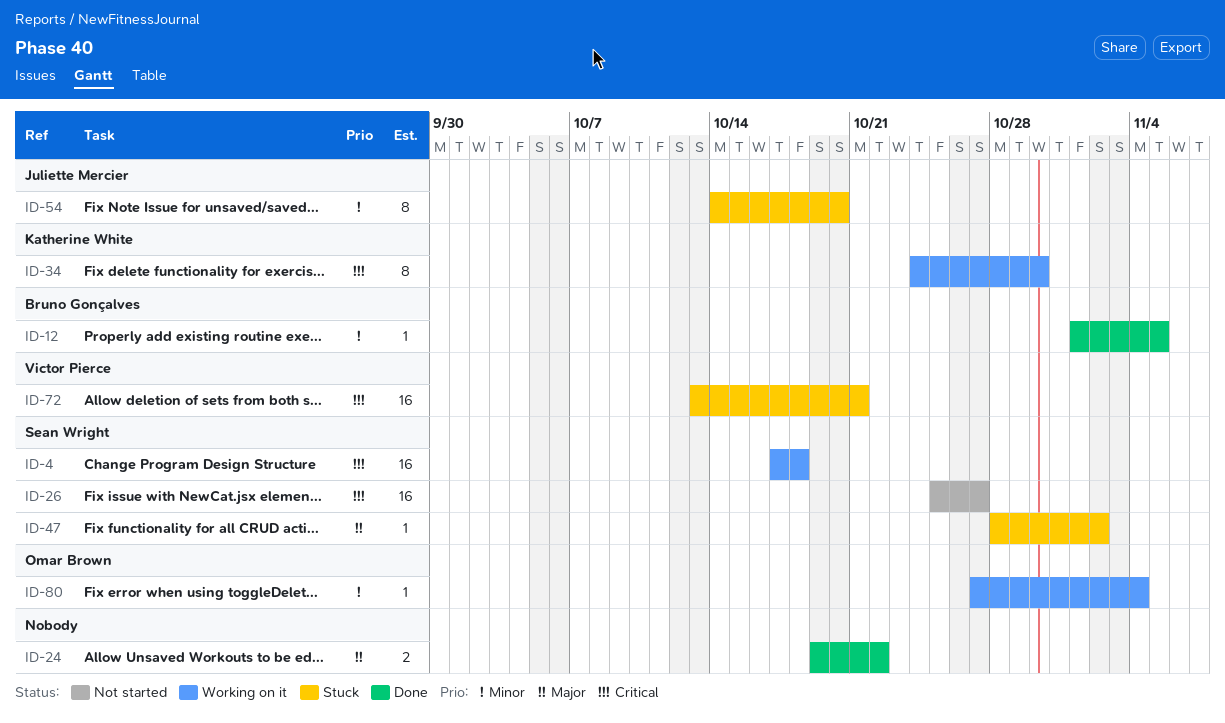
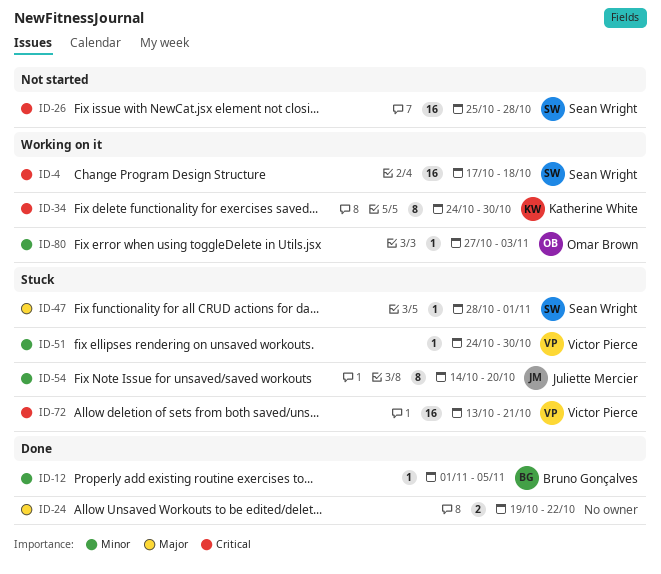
ID-26, due: Oct 27 -> Oct 28
ID-47, due: Nov 2 -> Nov 1
ID-51: none -> present
ID-80, due: Nov 4 -> Nov 3

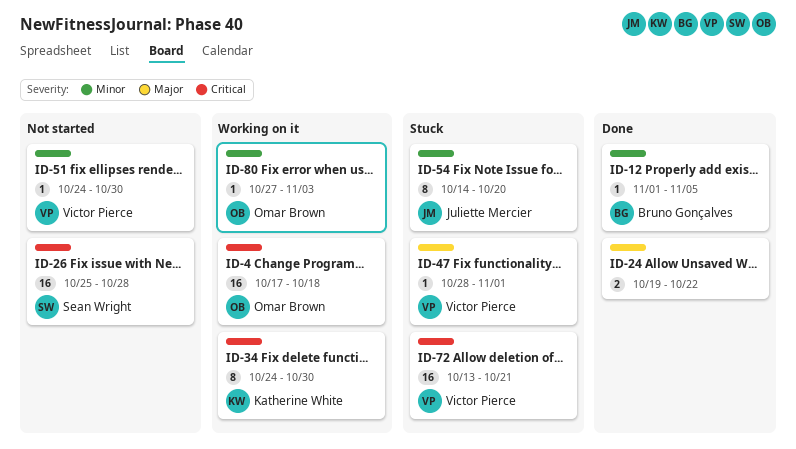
ID-4, owner: Sean Wright -> Omar Brown
ID-47, owner: Sean Wright -> Victor Pierce
ID-51, status: Stuck -> Not started

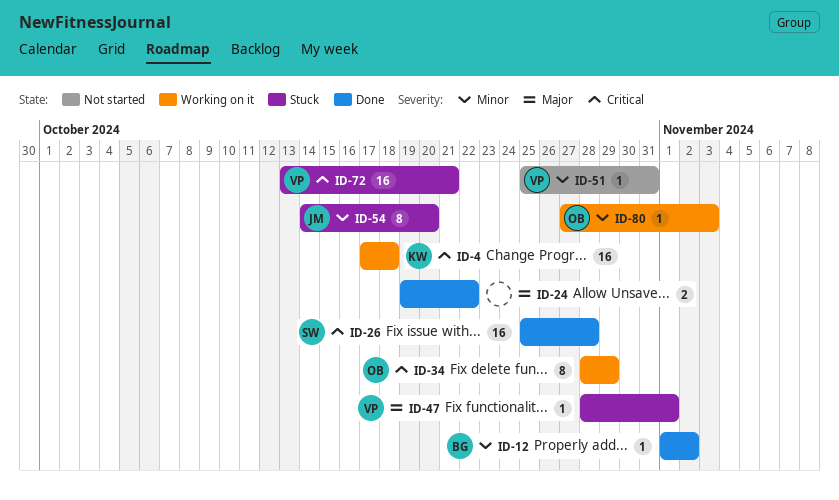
ID-4, owner: Omar Brown -> Katherine White
ID-12, due: Nov 5 -> Nov 2
ID-26, status: Not started -> Done
ID-34, owner: Katherine White -> Omar Brown
ID-34, start: Oct 24 -> Oct 28
ID-34, due: Oct 30 -> Oct 29
ID-51, start: Oct 24 -> Oct 25
ID-51, due: Oct 30 -> Oct 31

